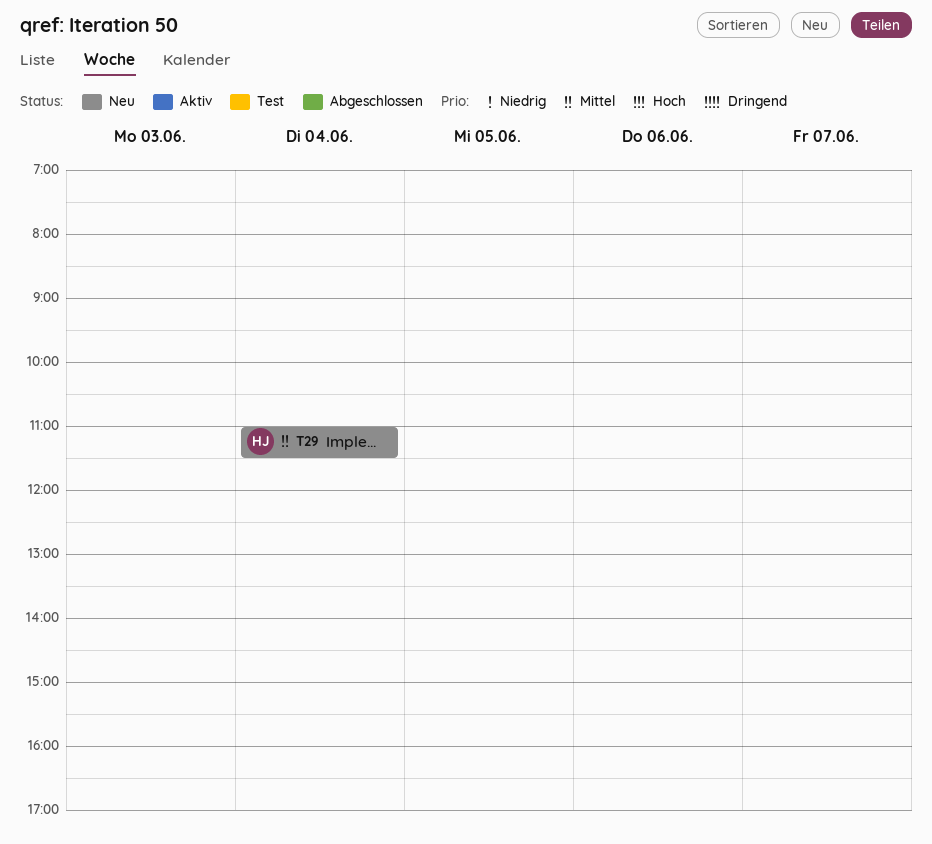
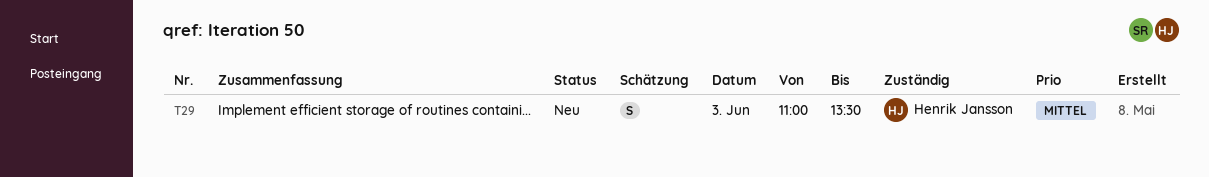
T29, day: Jun 4 -> Jun 3
T29, ends: 11:30 -> 13:30

